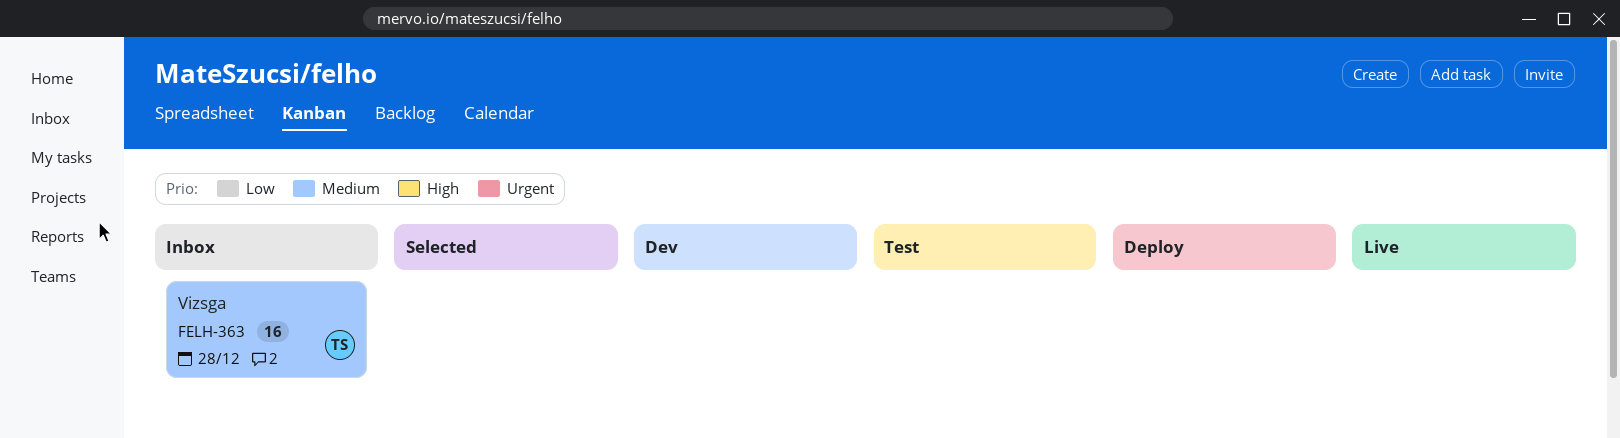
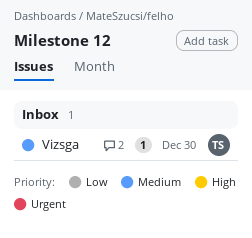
Vizsga, estimate: 16 -> 1
Vizsga, due: Dec 28 -> Dec 30

